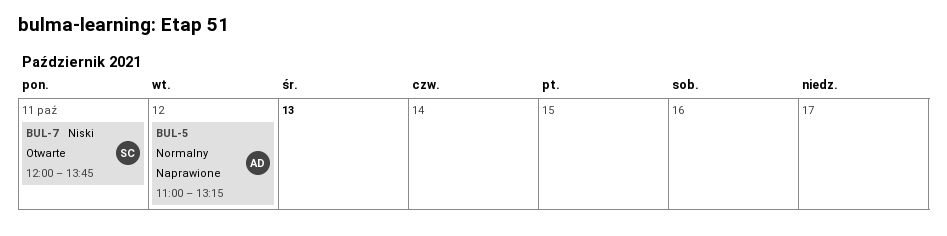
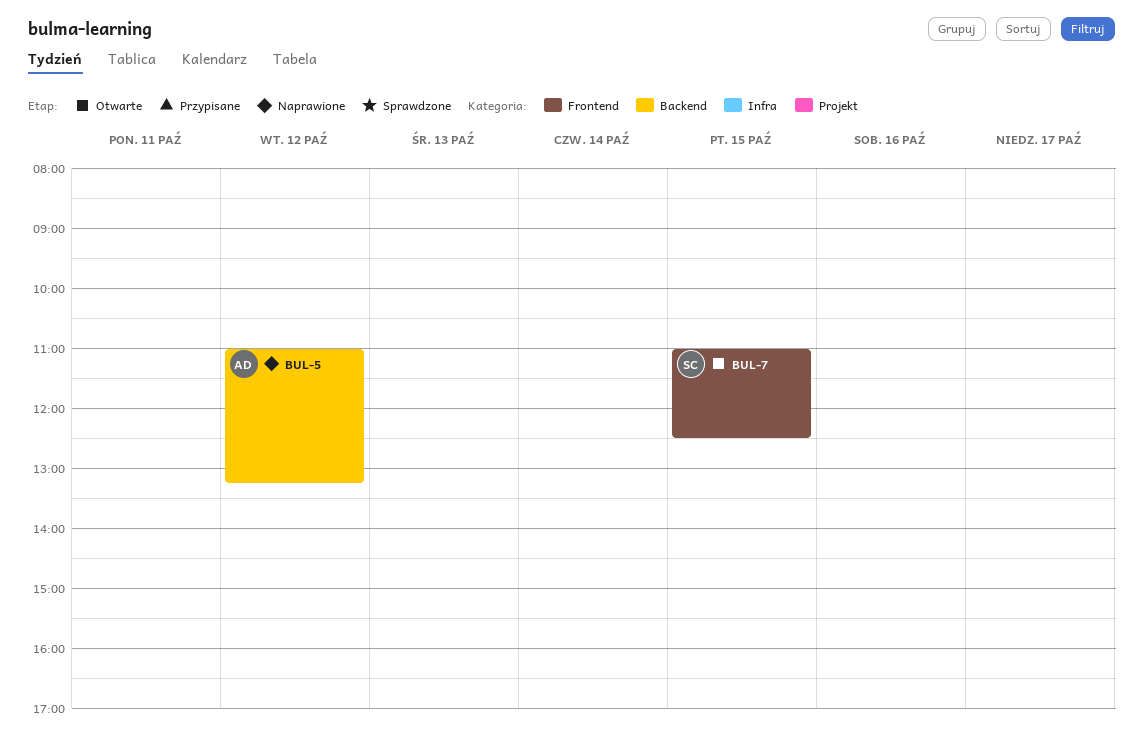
BUL-7, day: Oct 11 -> Oct 15
BUL-7, begins: 12:00 -> 11:00
BUL-7, ends: 13:45 -> 12:30

